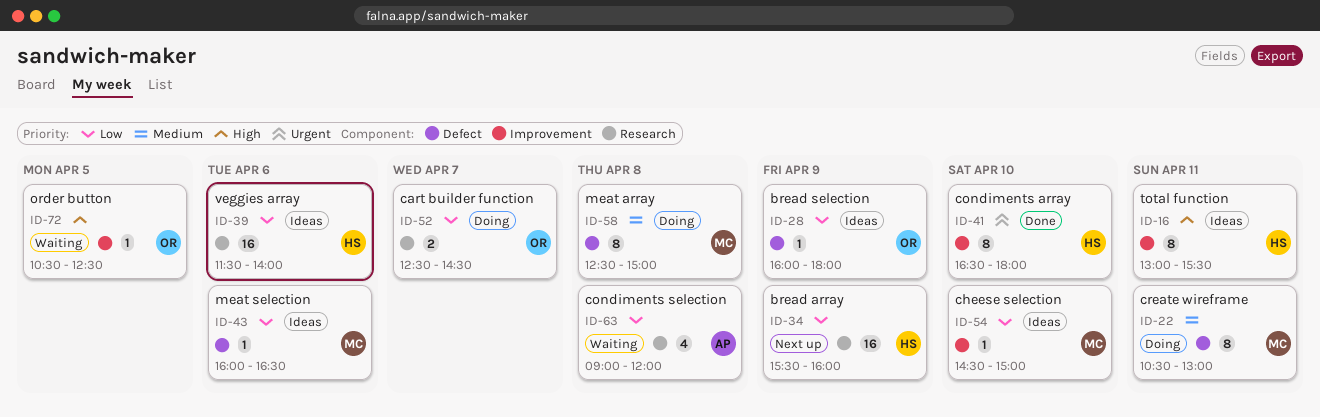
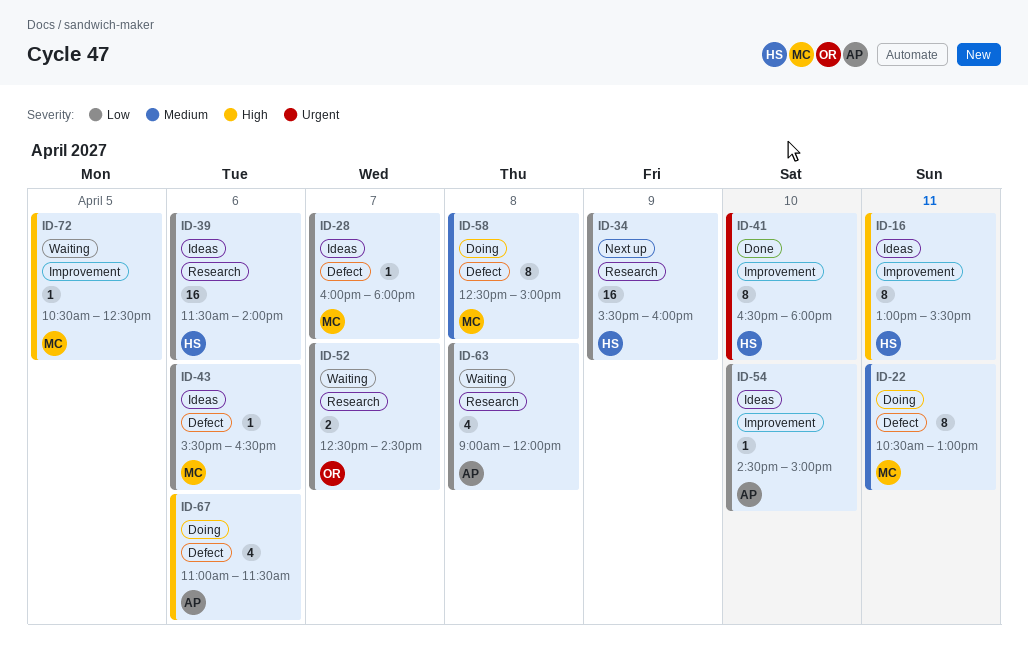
ID-28, owner: OR -> MC
ID-28, day: Apr 9 -> Apr 7
ID-43, begins: 16:00 -> 15:30
ID-52, status: Doing -> Waiting
ID-54, owner: MC -> AP
ID-67: none -> present
ID-72, owner: OR -> MC

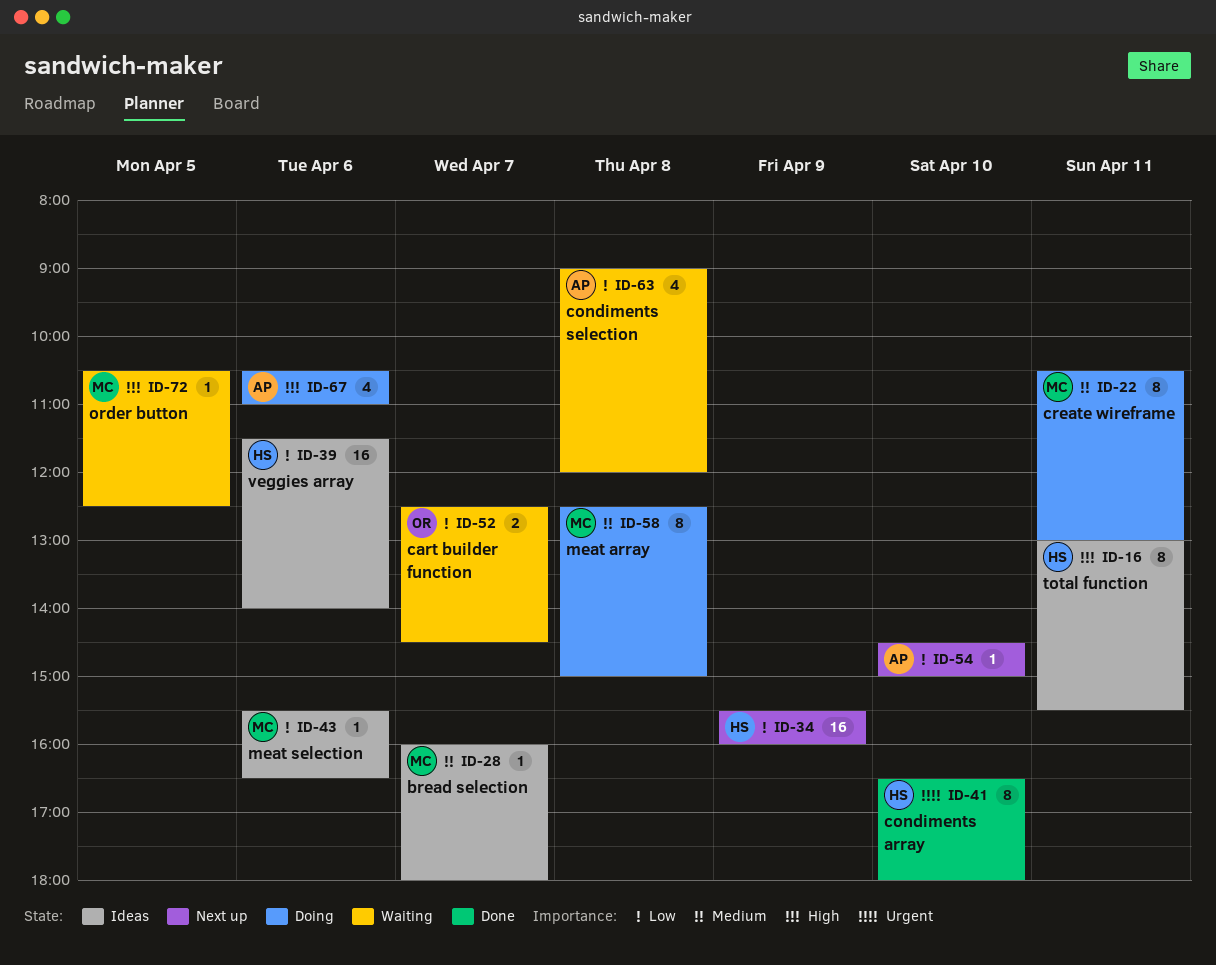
ID-28, priority: Low -> Medium
ID-54, status: Ideas -> Next up
ID-67, begins: 11:00 -> 10:30
ID-67, ends: 11:30 -> 11:00

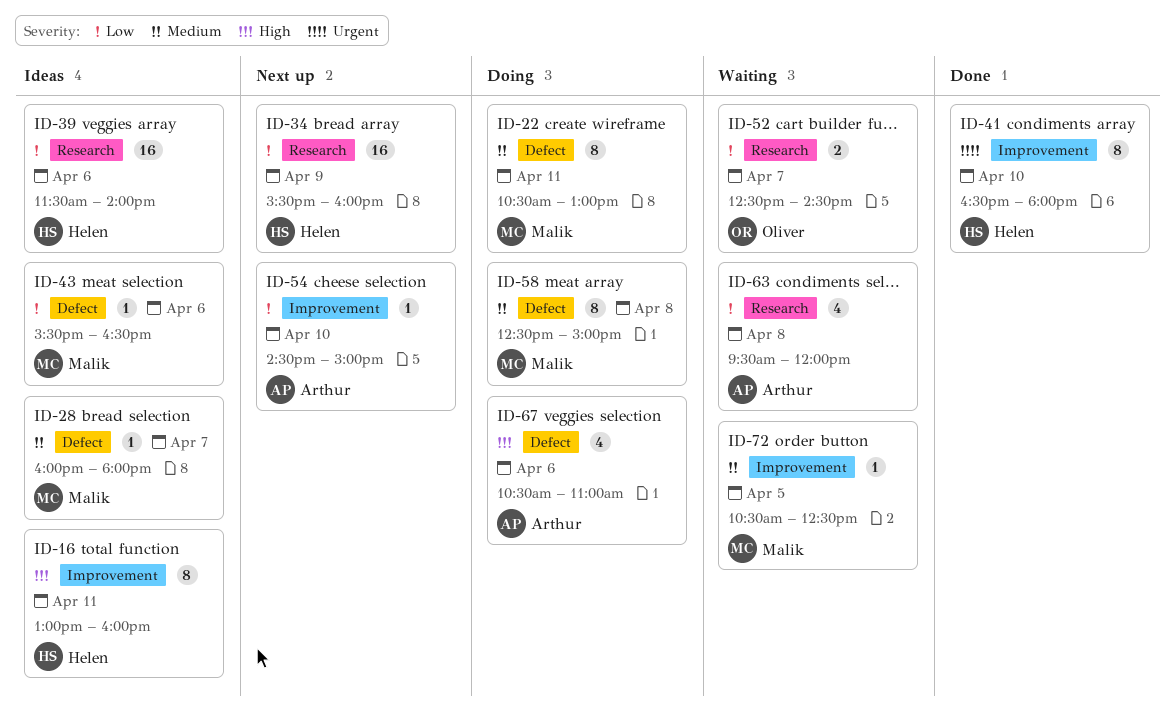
ID-16, ends: 15:30 -> 16:00
ID-63, begins: 09:00 -> 09:30
ID-72, priority: High -> Medium

